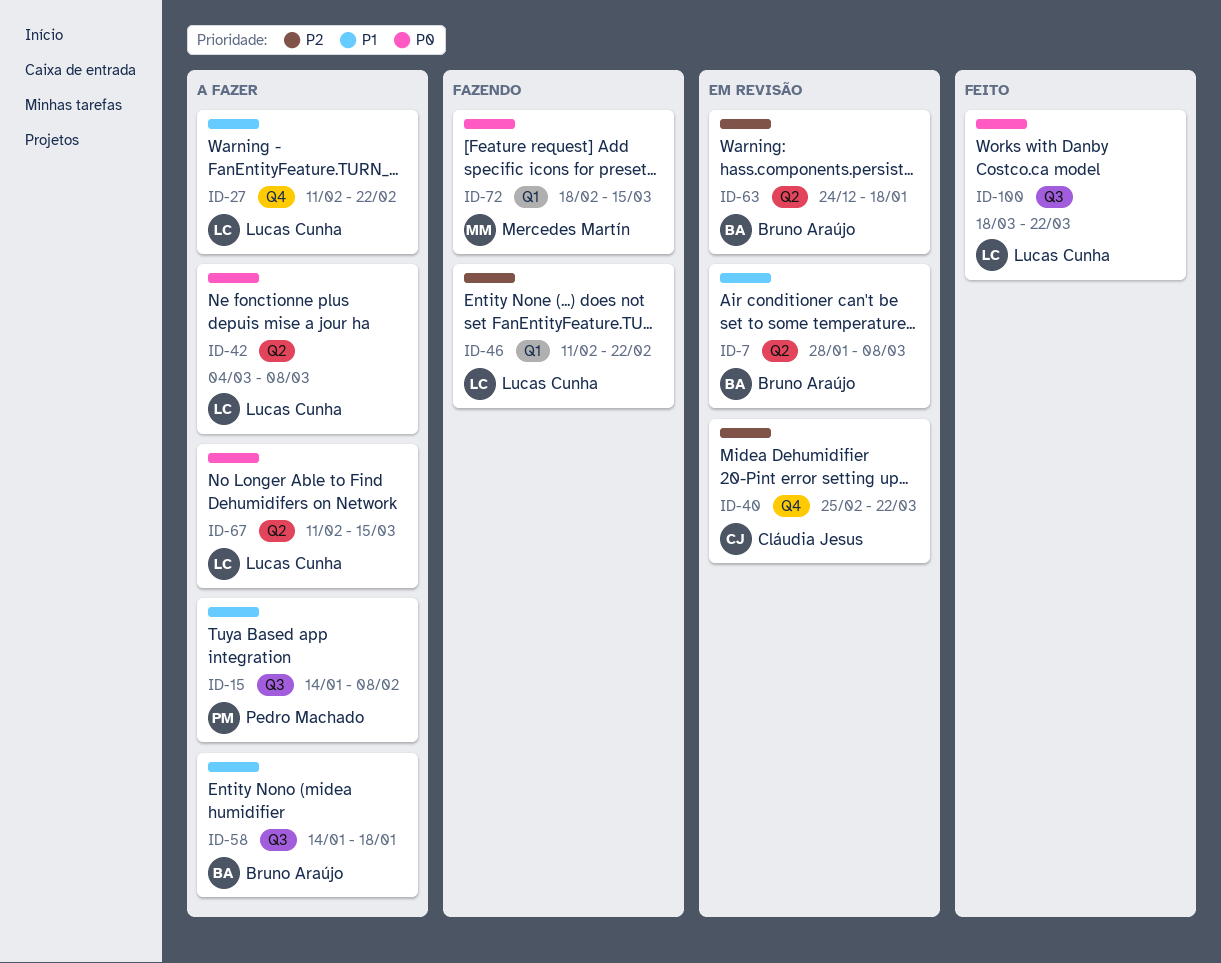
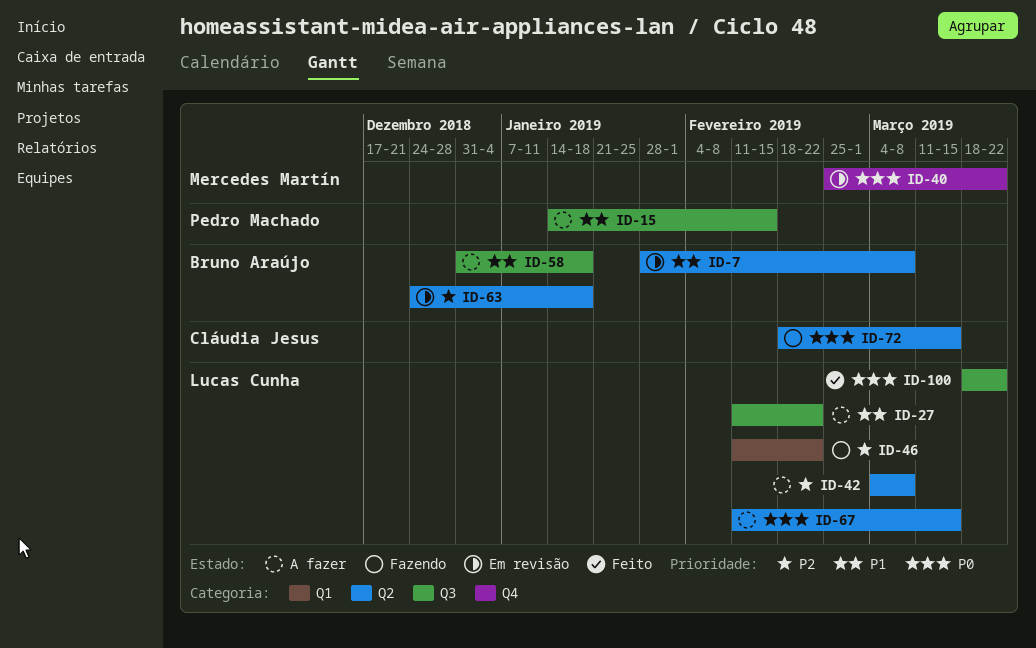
ID-15, due: Feb 8 -> Feb 15
ID-27, label: Q4 -> Q3
ID-40, owner: Cláudia Jesus -> Mercedes Martín
ID-40, priority: P2 -> P0
ID-42, priority: P0 -> P2
ID-58, start: Jan 14 -> Dec 31
ID-72, owner: Mercedes Martín -> Cláudia Jesus
ID-72, label: Q1 -> Q2

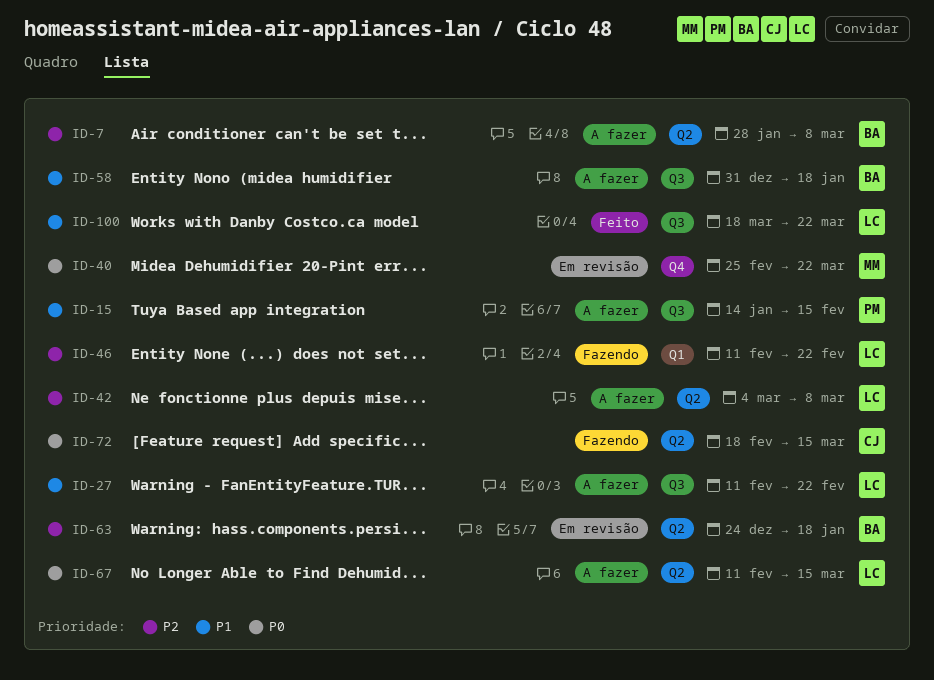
ID-7, status: Em revisão -> A fazer
ID-7, priority: P1 -> P2
ID-100, priority: P0 -> P1

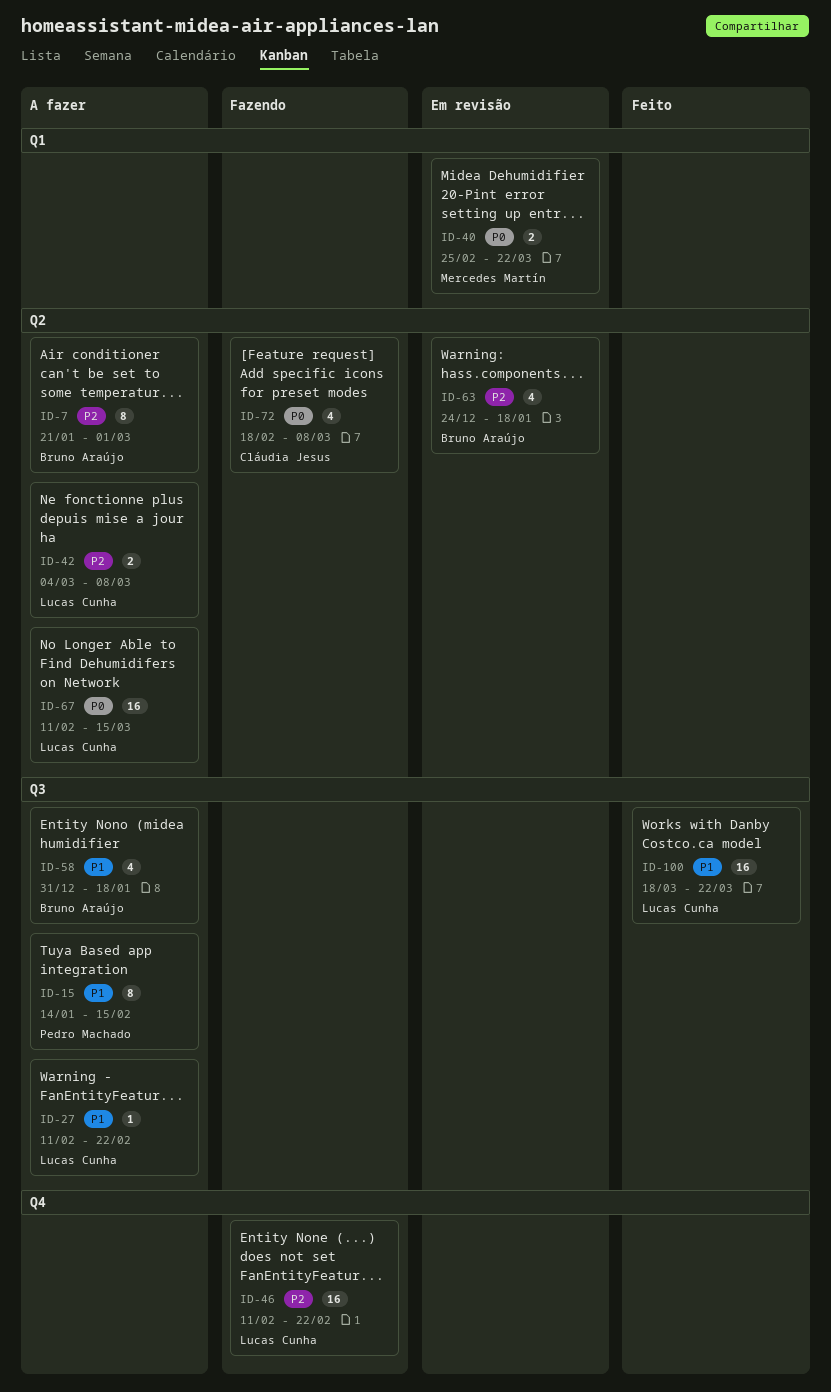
ID-7, start: Jan 28 -> Jan 21
ID-7, due: Mar 8 -> Mar 1
ID-40, label: Q4 -> Q1
ID-46, label: Q1 -> Q4
ID-72, due: Mar 15 -> Mar 8

